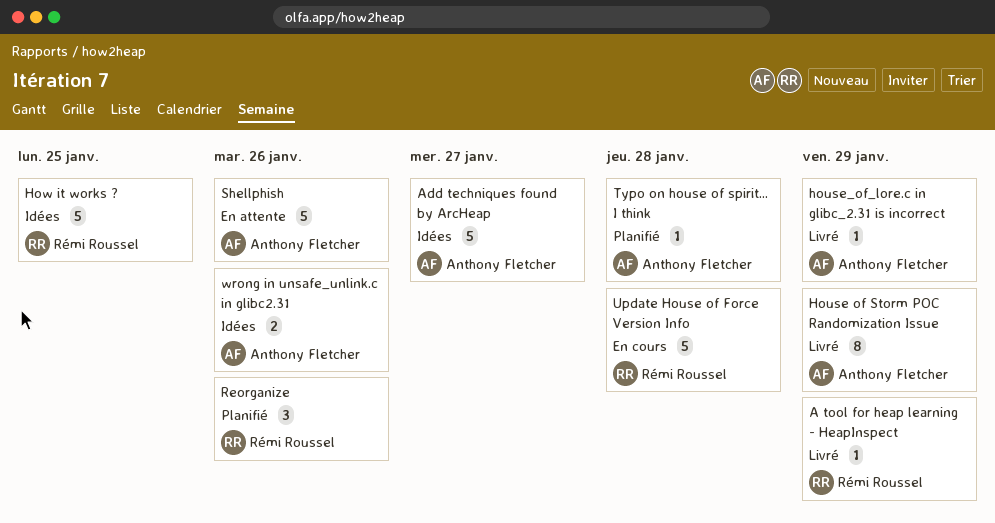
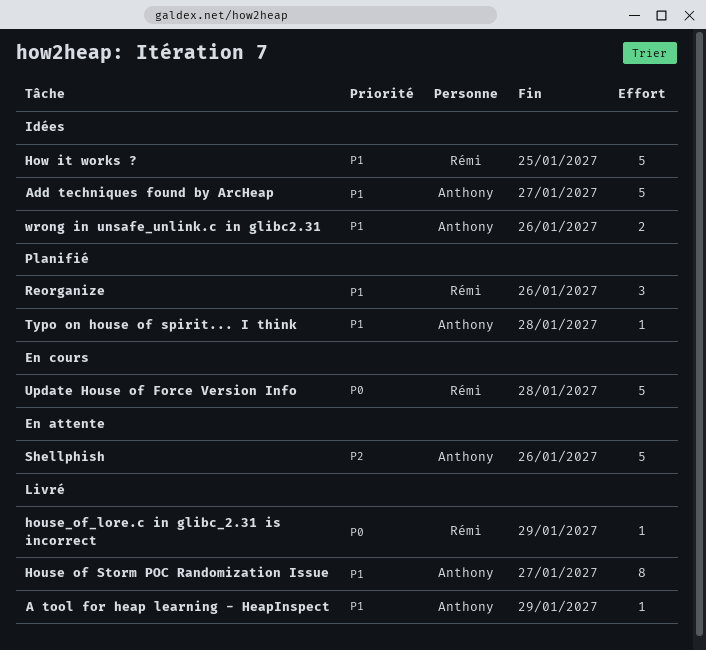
A tool for heap learning - HeapInspect, owner: Rémi Roussel -> Anthony Fletcher
House of Storm POC Randomization Issue, due: Jan 29 -> Jan 27
house_of_lore.c in glibc_2.31 is incorrect, owner: Anthony Fletcher -> Rémi Roussel

